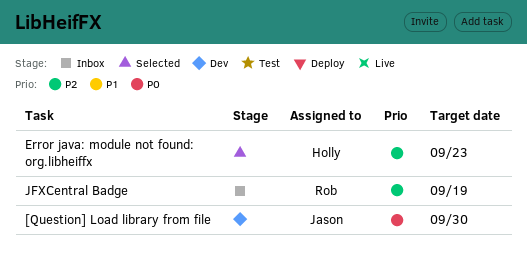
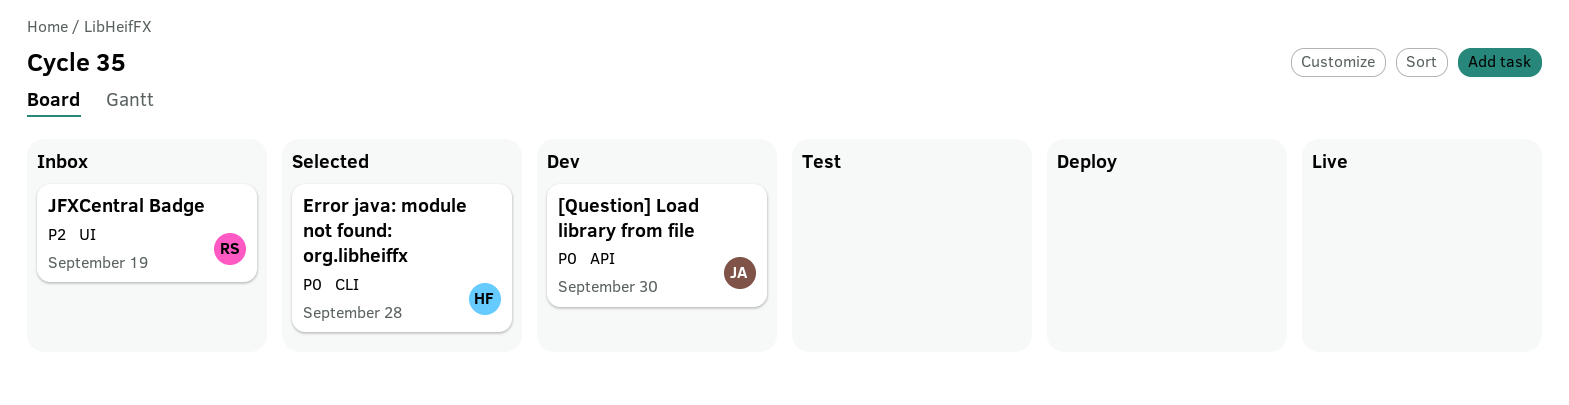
Error java: module not found: org.libheiffx, priority: P2 -> P0
Error java: module not found: org.libheiffx, due: Sep 23 -> Sep 28

